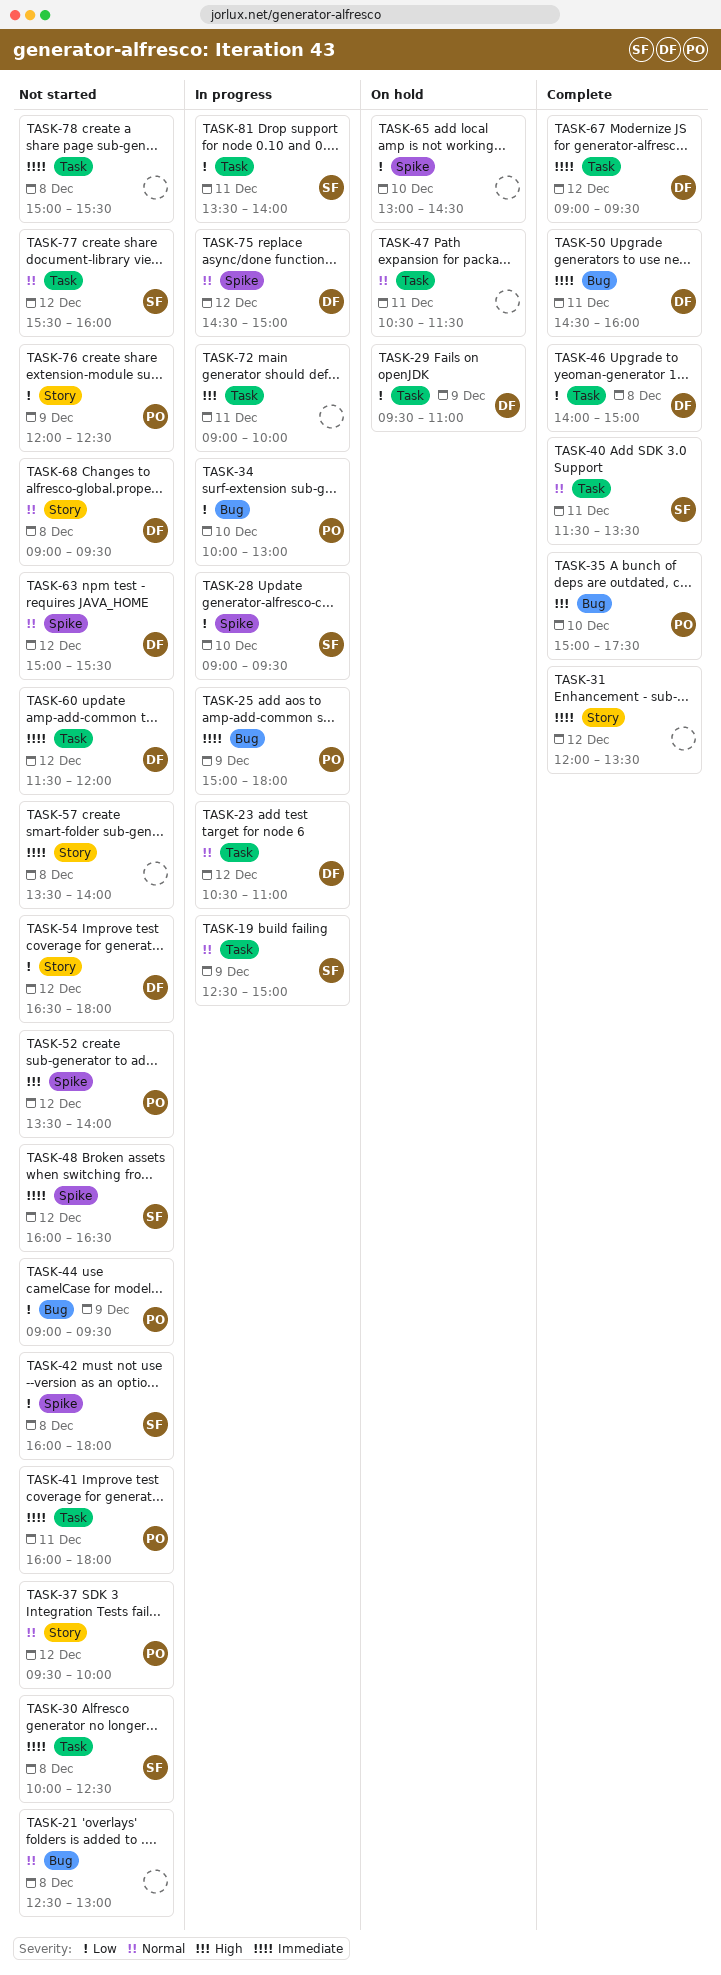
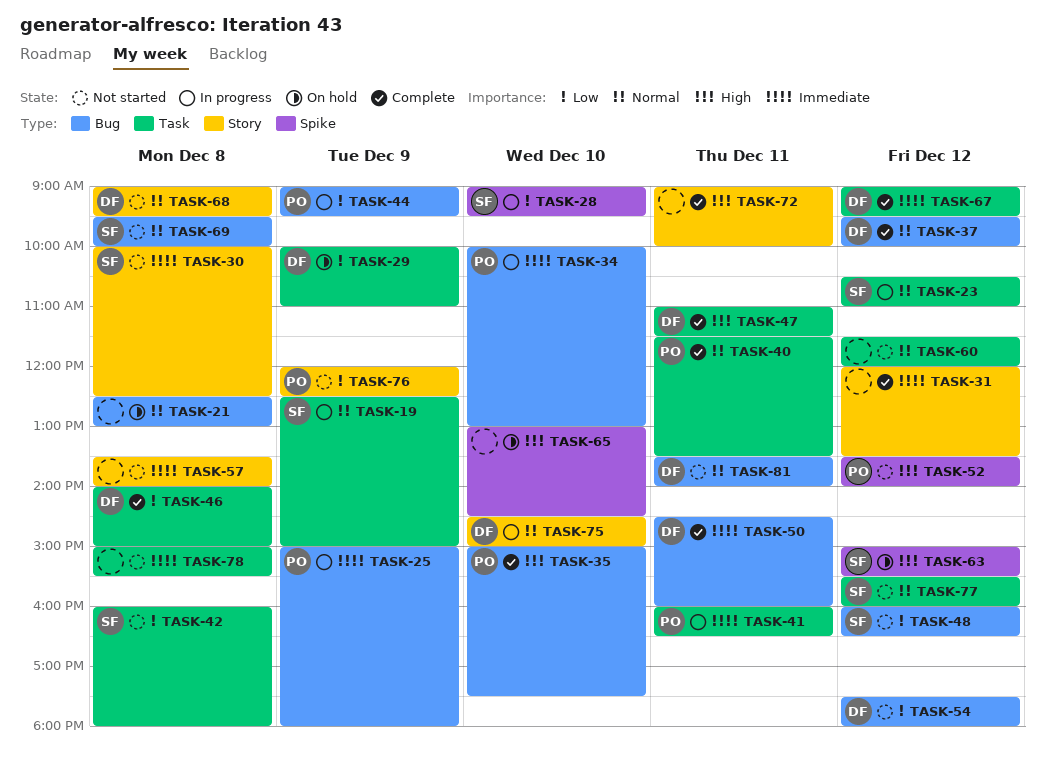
TASK-21, status: Not started -> On hold
TASK-23, owner: DF -> SF
TASK-29, begins: 09:30 -> 10:00
TASK-30, label: Task -> Story
TASK-34, priority: Low -> Immediate
TASK-37, status: Not started -> Complete
TASK-37, owner: PO -> DF
TASK-37, label: Story -> Bug
TASK-40, owner: SF -> PO
TASK-41, status: Not started -> In progress
TASK-41, ends: 18:00 -> 16:30
TASK-42, label: Spike -> Task
TASK-44, status: Not started -> In progress
TASK-47, status: On hold -> Complete
TASK-47, owner: none -> DF
TASK-47, priority: Normal -> High
TASK-47, begins: 10:30 -> 11:00
TASK-48, priority: Immediate -> Low
TASK-48, label: Spike -> Bug
TASK-54, label: Story -> Bug
TASK-54, begins: 16:30 -> 17:30
TASK-60, owner: DF -> none
TASK-60, priority: Immediate -> Normal
TASK-63, status: Not started -> On hold
TASK-63, owner: DF -> SF
TASK-63, priority: Normal -> High
TASK-65, priority: Low -> High
TASK-69: none -> present
TASK-72, status: In progress -> Complete
TASK-72, label: Task -> Story
TASK-75, label: Spike -> Story
TASK-75, day: Dec 12 -> Dec 10
TASK-81, status: In progress -> Not started
TASK-81, owner: SF -> DF
TASK-81, priority: Low -> Normal
TASK-81, label: Task -> Bug

